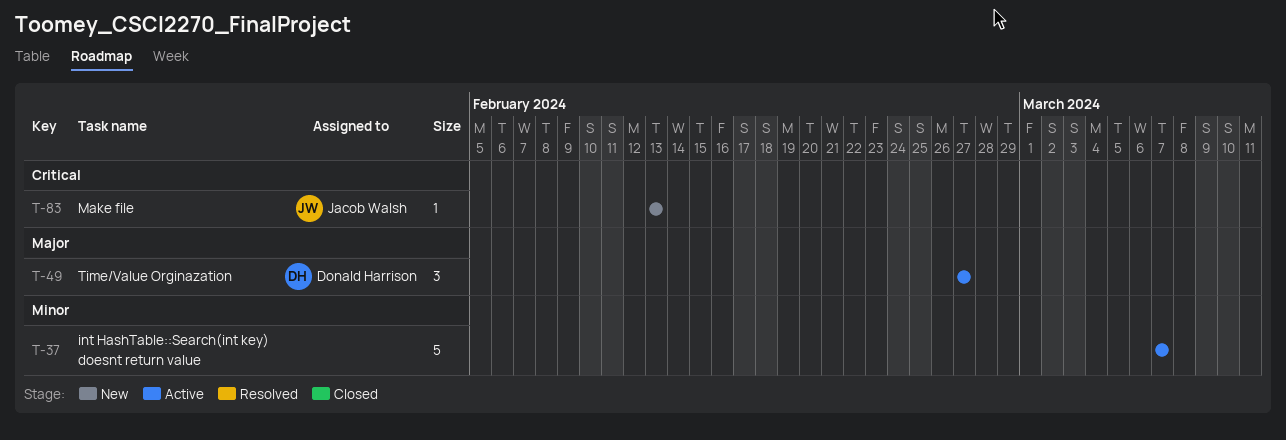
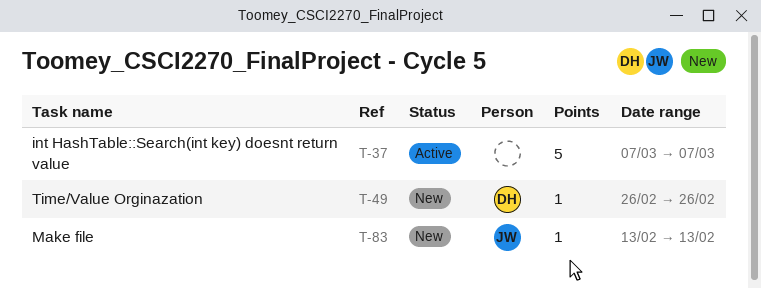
T-49, status: Active -> New
T-49, estimate: 3 -> 1
T-49, start: Feb 27 -> Feb 26
T-49, due: Feb 27 -> Feb 26

